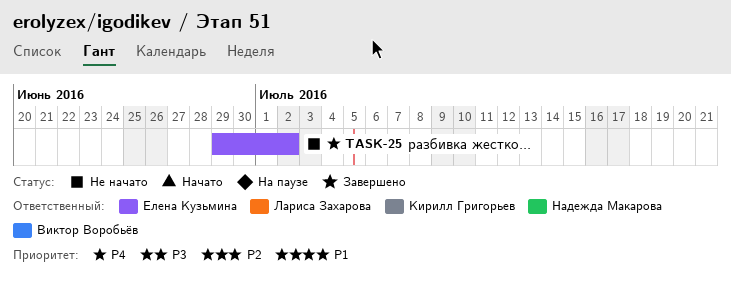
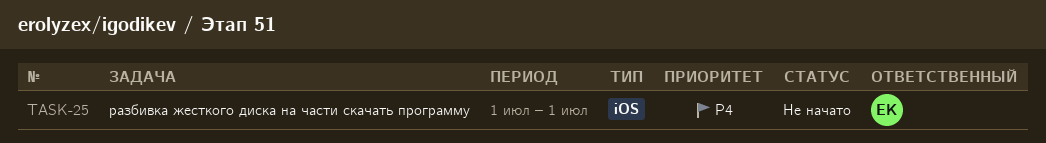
TASK-25, start: Jun 29 -> Jul 1
TASK-25, due: Jul 2 -> Jul 1

